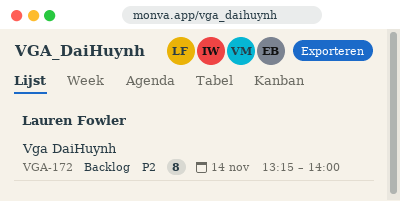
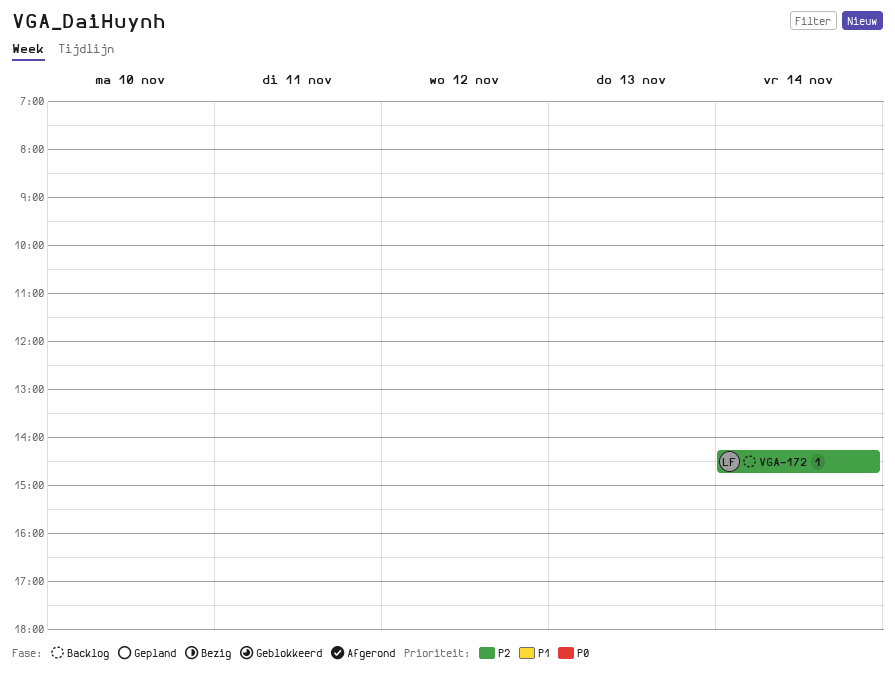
VGA-172, estimate: 8 -> 1
VGA-172, begins: 13:15 -> 14:15
VGA-172, ends: 14:00 -> 14:45

